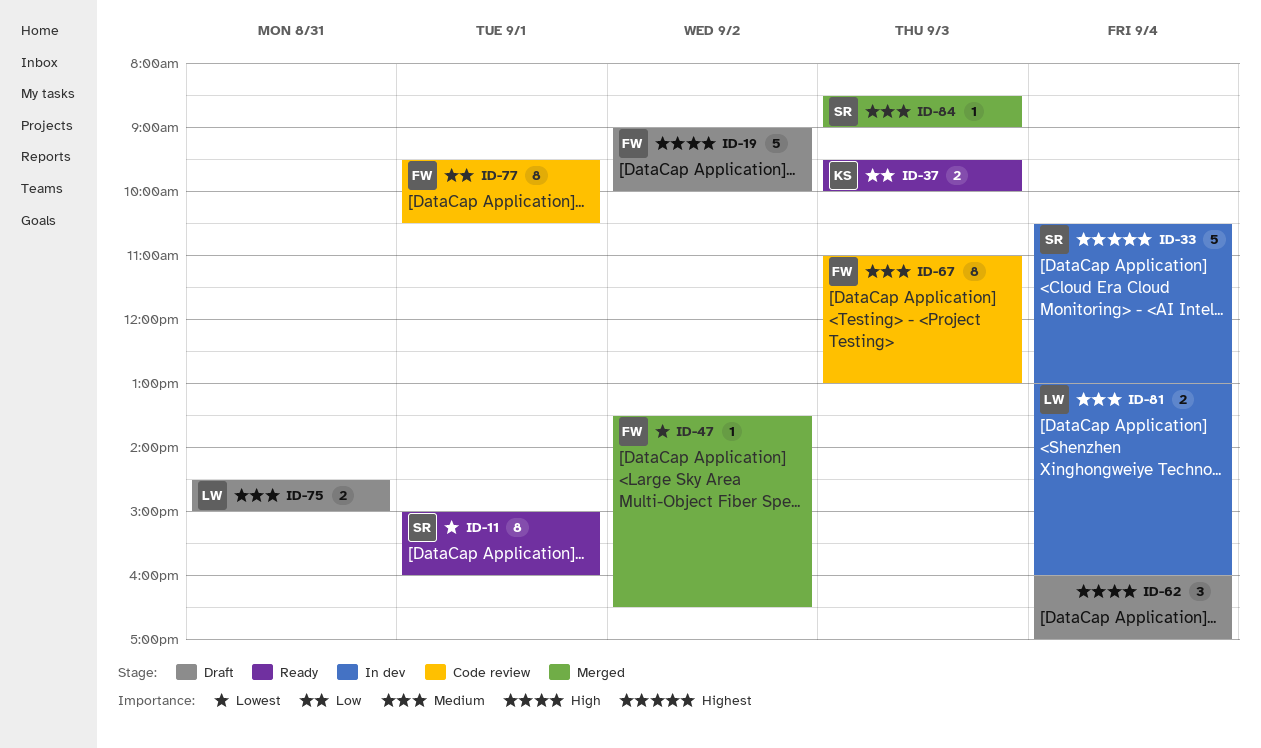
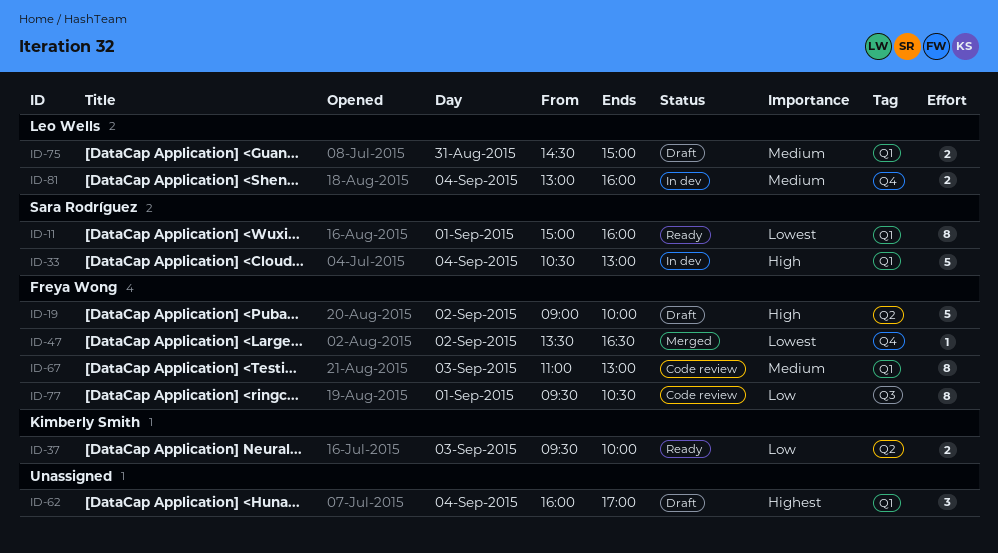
ID-33, priority: Highest -> High
ID-62, priority: High -> Highest
ID-84: present -> none

